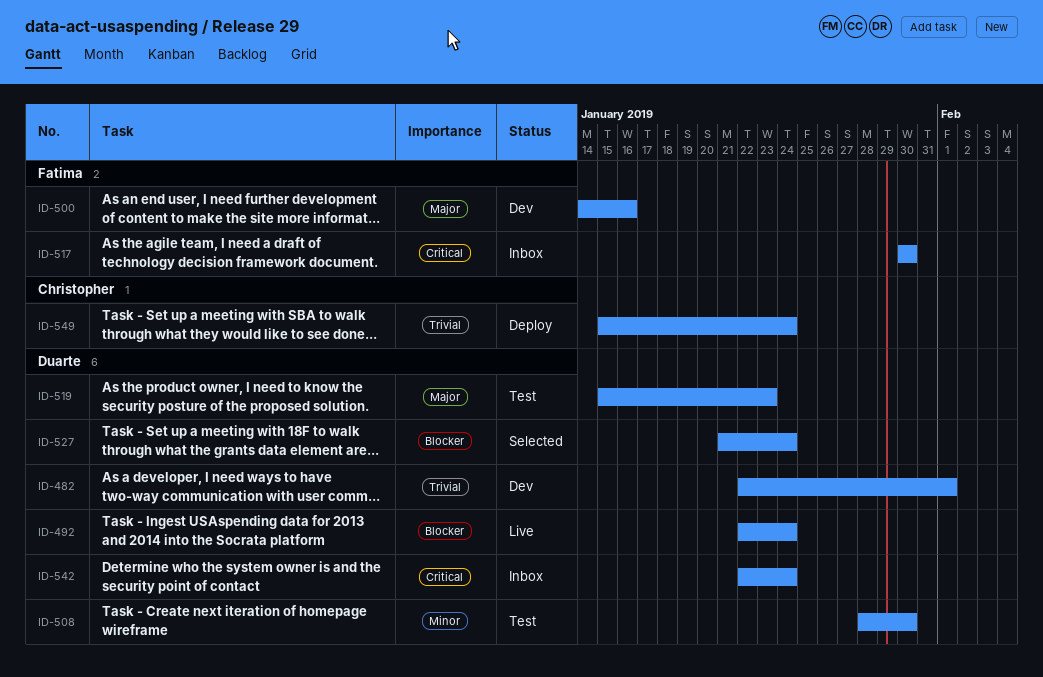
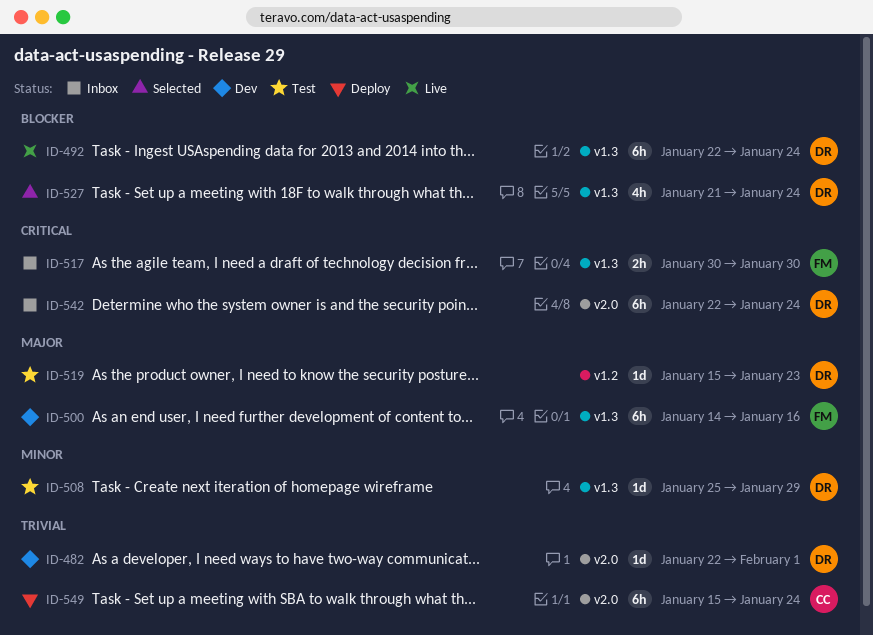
ID-508, start: Jan 28 -> Jan 25
ID-508, due: Jan 30 -> Jan 29

